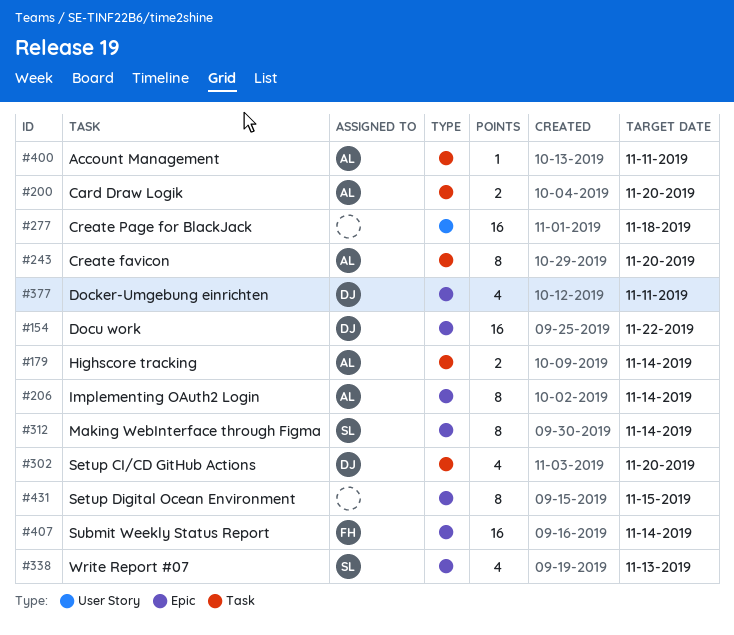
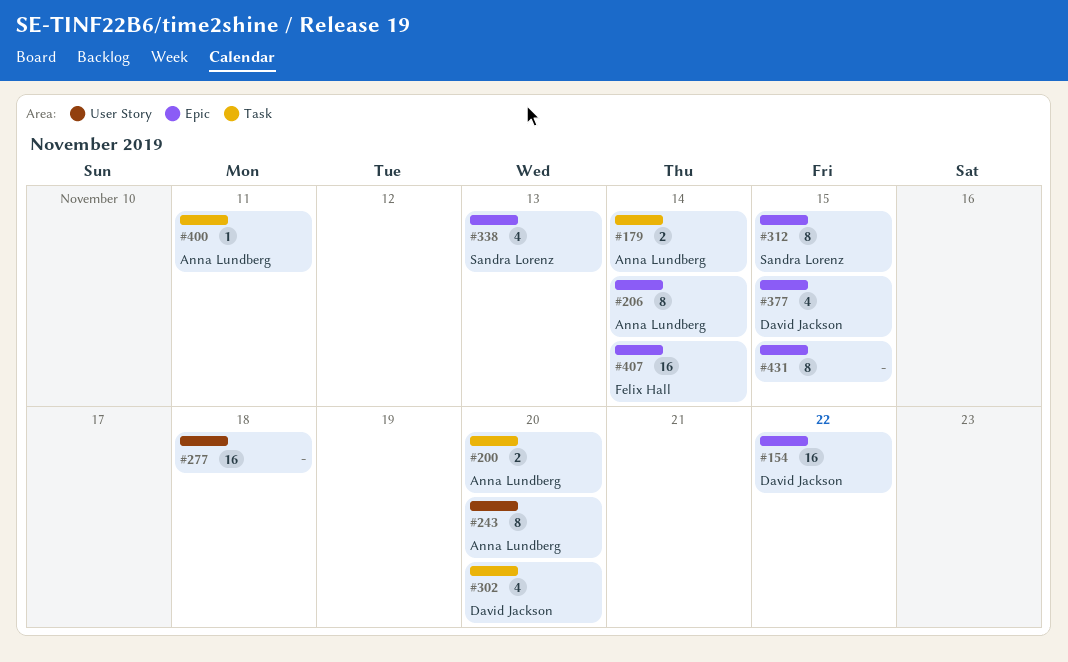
#243, label: Task -> User Story
#312, due: Nov 14 -> Nov 15
#377, due: Nov 11 -> Nov 15

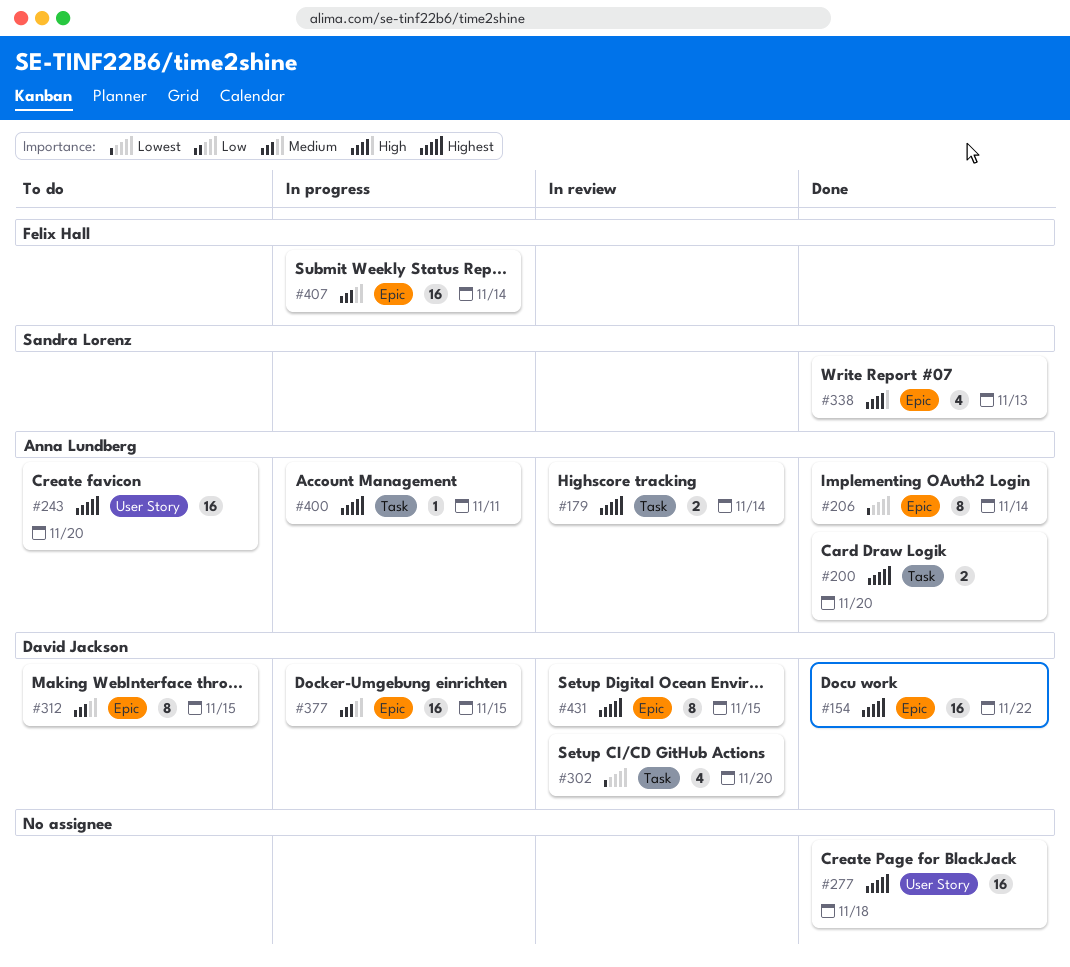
#243, estimate: 8 -> 16
#312, owner: Sandra Lorenz -> David Jackson
#377, estimate: 4 -> 16
#431, owner: none -> David Jackson

